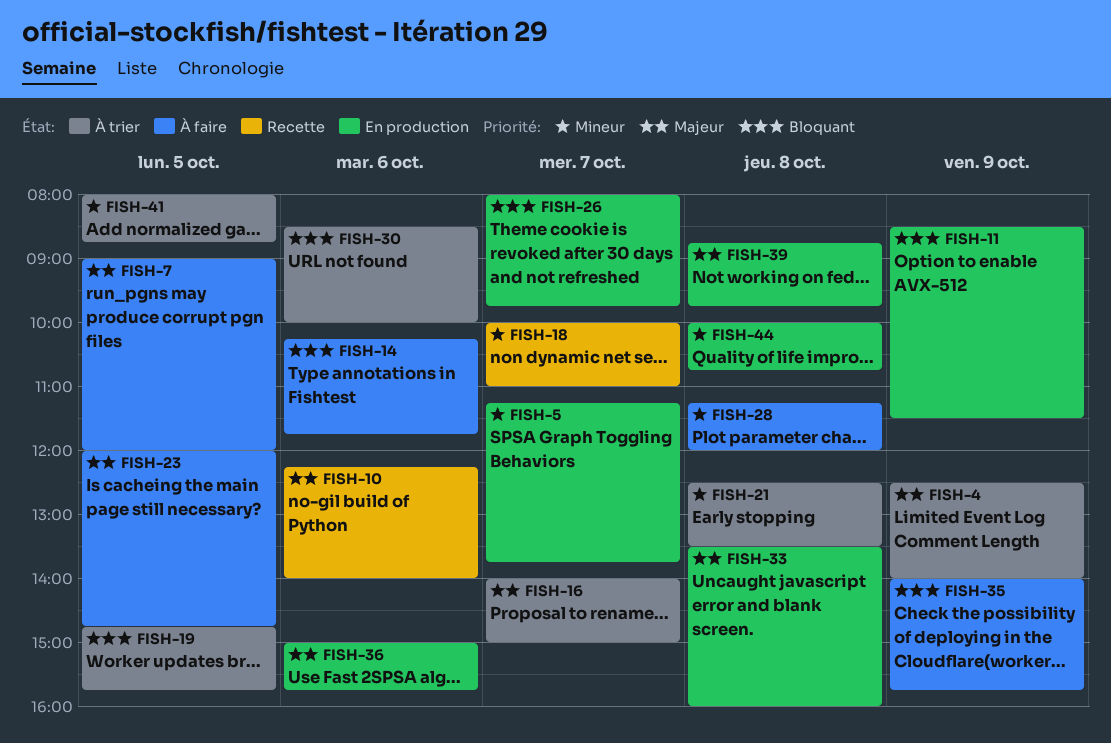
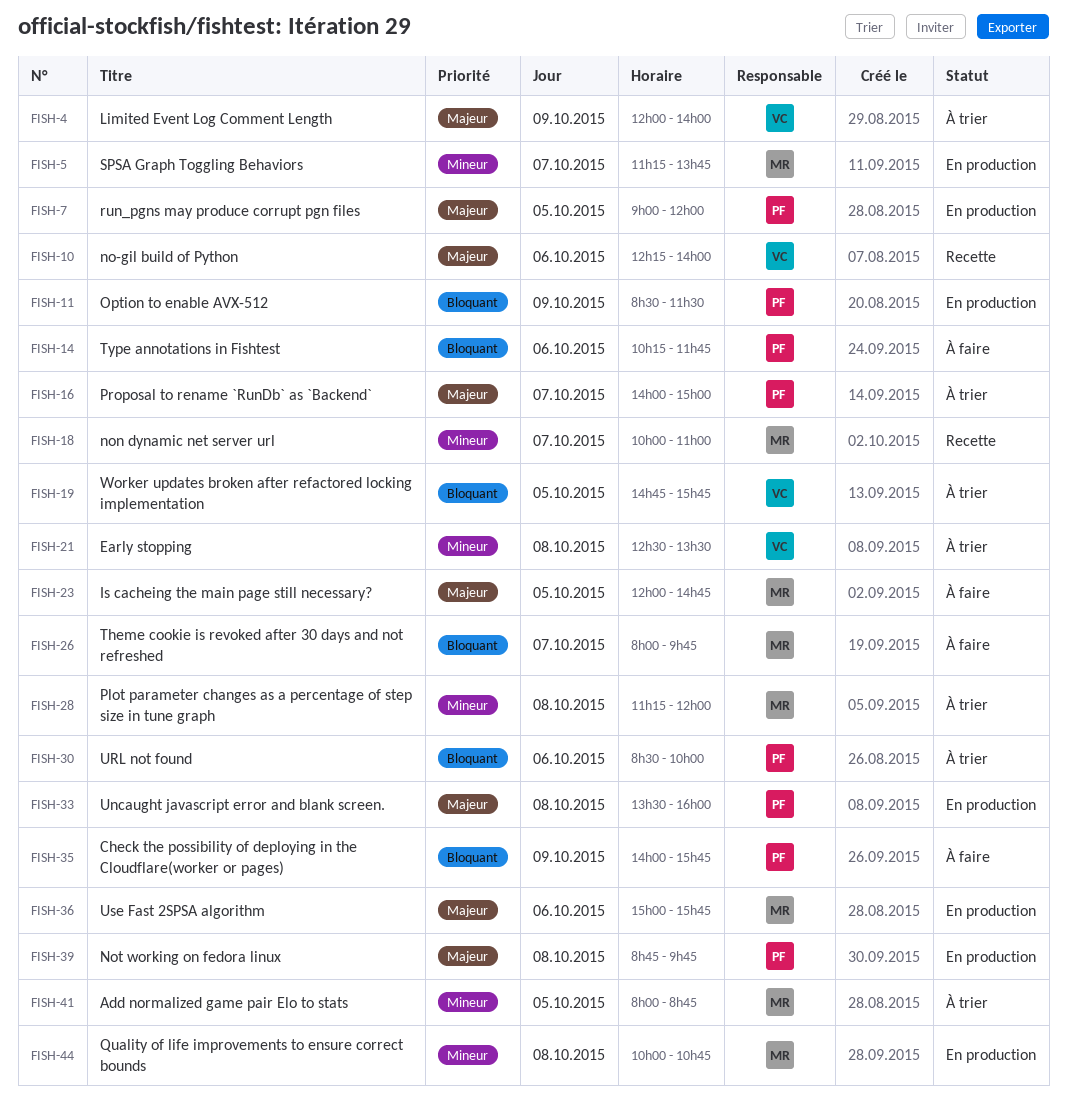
FISH-4, begins: 12:30 -> 12:00
FISH-7, status: À faire -> En production
FISH-26, status: En production -> À faire
FISH-28, status: À faire -> À trier

